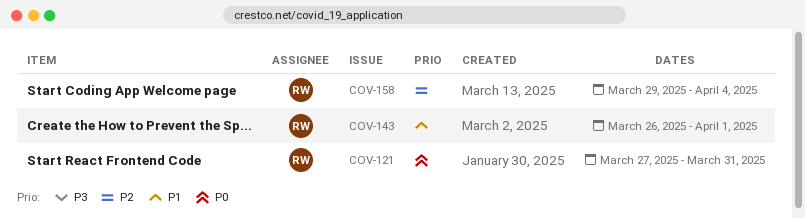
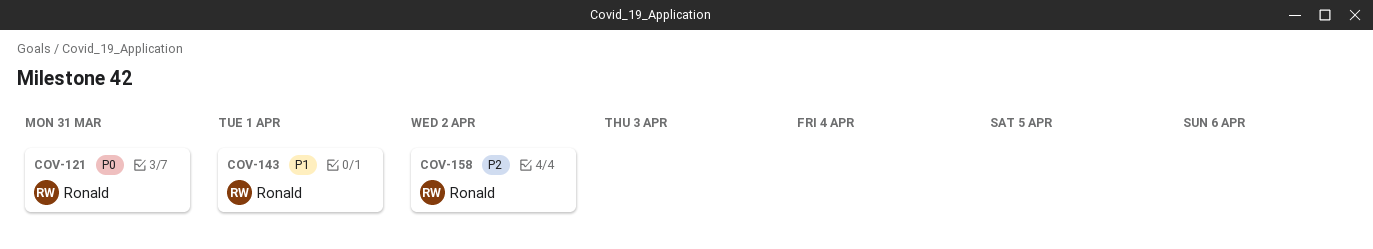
COV-158, due: Apr 4 -> Apr 2

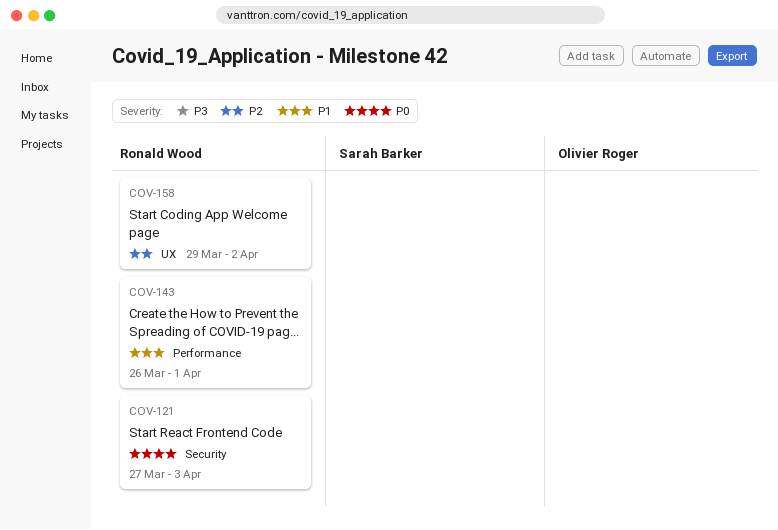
COV-121, due: Mar 31 -> Apr 3

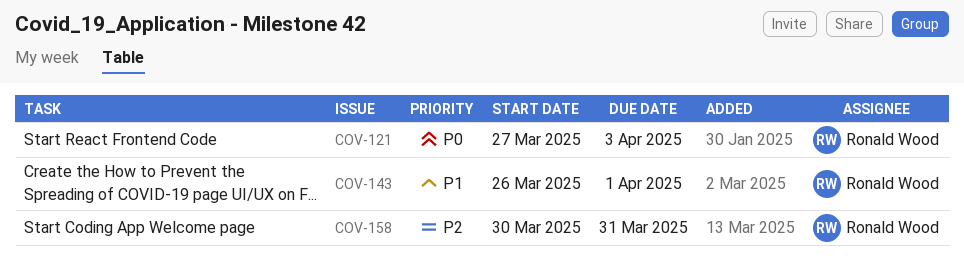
COV-158, start: Mar 29 -> Mar 30
COV-158, due: Apr 2 -> Mar 31

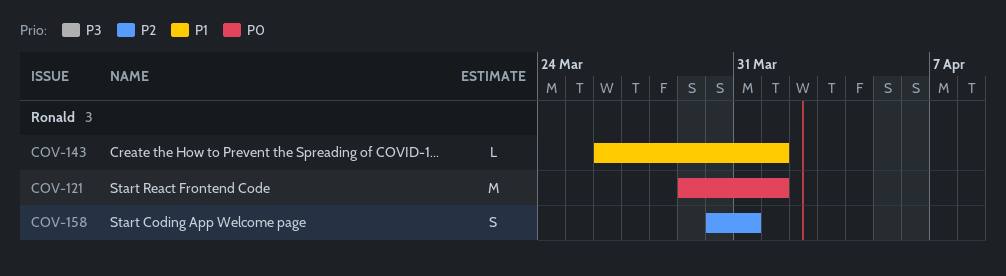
COV-121, start: Mar 27 -> Mar 29
COV-121, due: Apr 3 -> Apr 1

